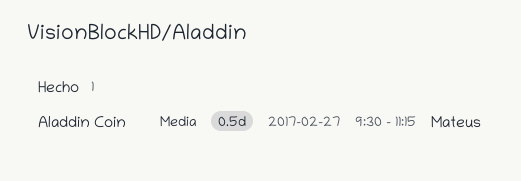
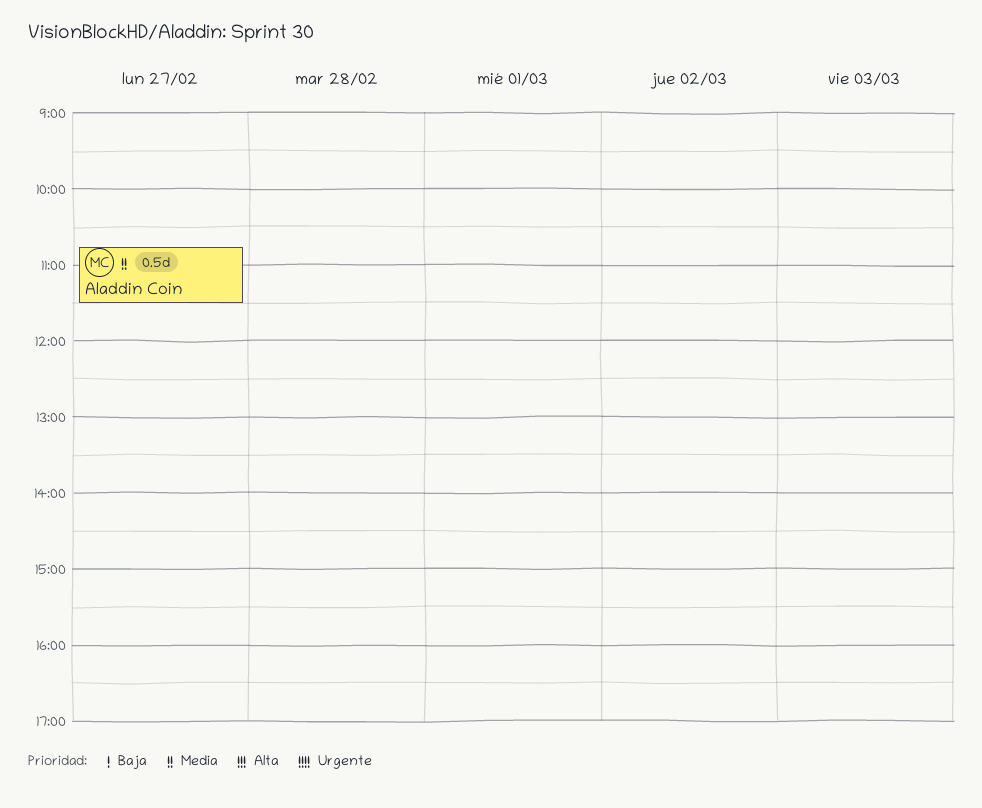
Aladdin Coin, begins: 09:30 -> 10:45
Aladdin Coin, ends: 11:15 -> 11:30

